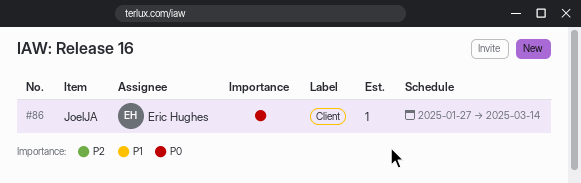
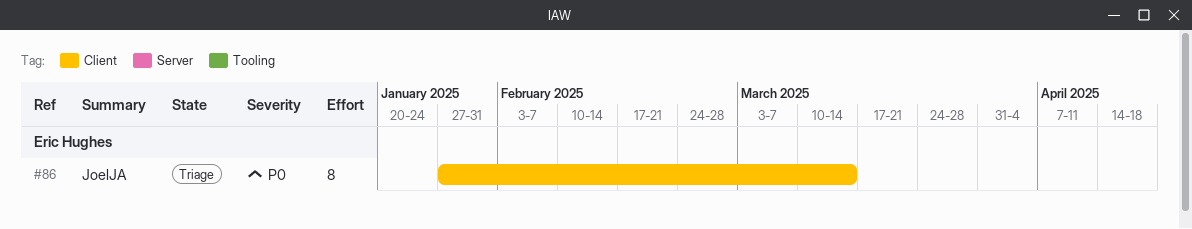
#86, estimate: 1 -> 8

